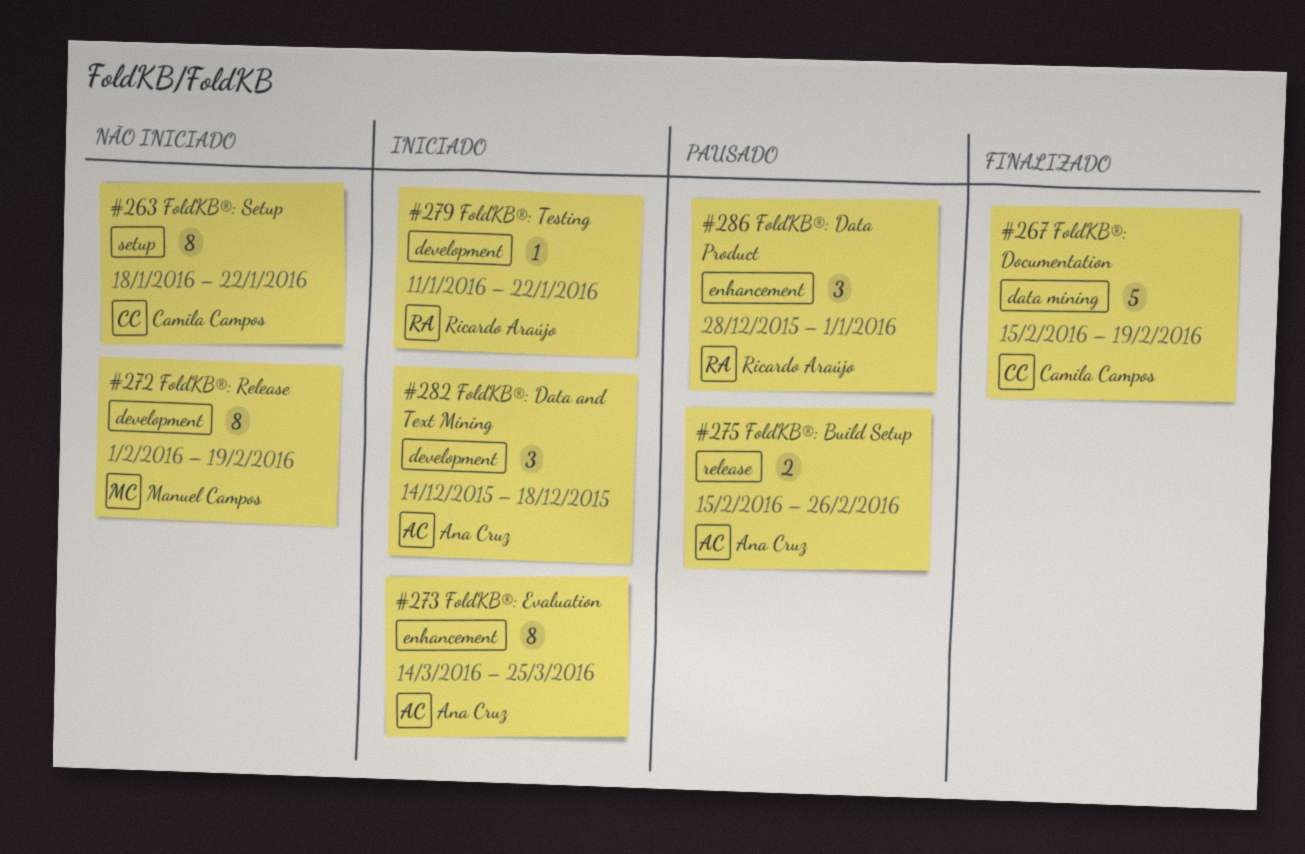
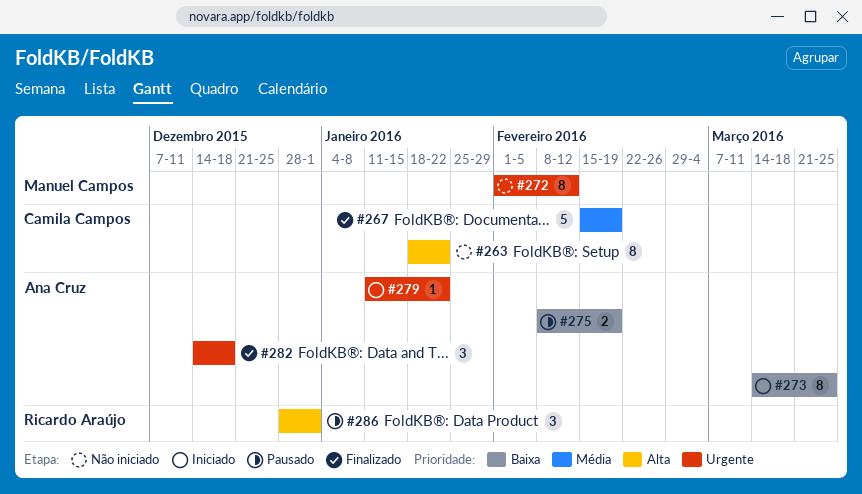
#272, due: Feb 19 -> Feb 12
#275, start: Feb 15 -> Feb 8
#275, due: Feb 26 -> Feb 19
#279, owner: Ricardo Araújo -> Ana Cruz
#282, status: Iniciado -> Finalizado

